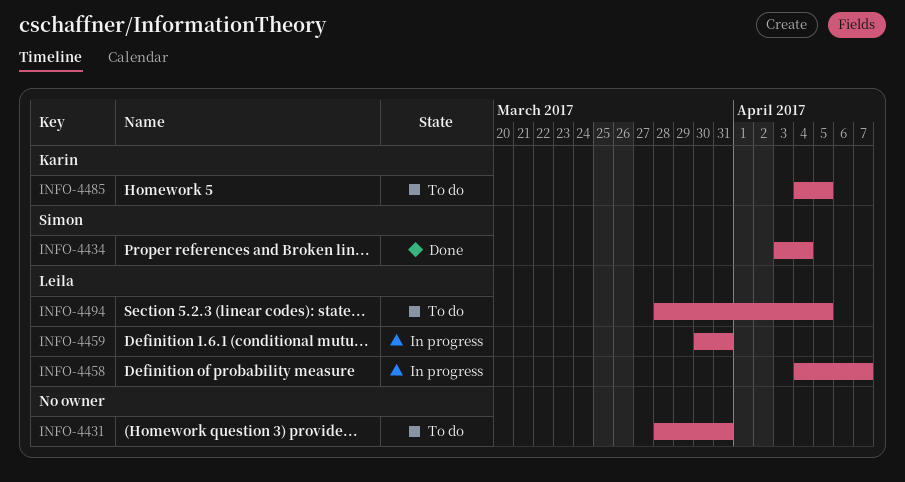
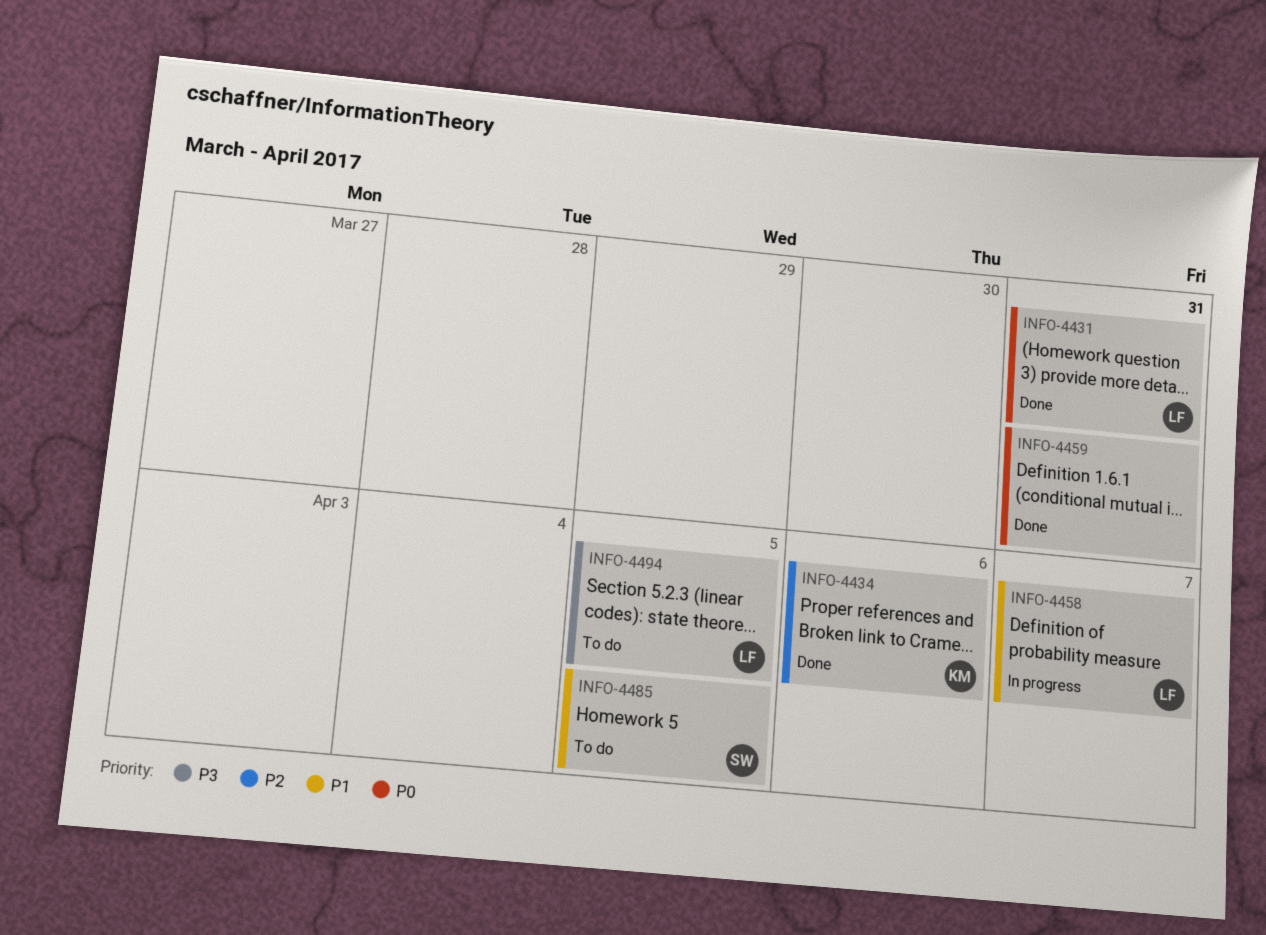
INFO-4431, status: To do -> Done
INFO-4431, owner: none -> Leila
INFO-4434, owner: Simon -> Karin
INFO-4434, due: Apr 4 -> Apr 6
INFO-4459, status: In progress -> Done
INFO-4459, owner: Leila -> none
INFO-4485, owner: Karin -> Simon

